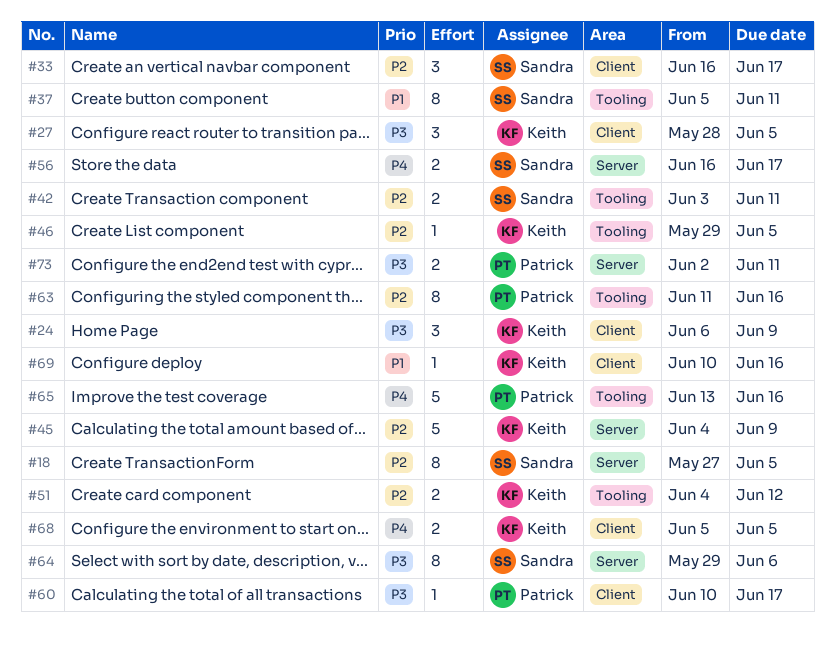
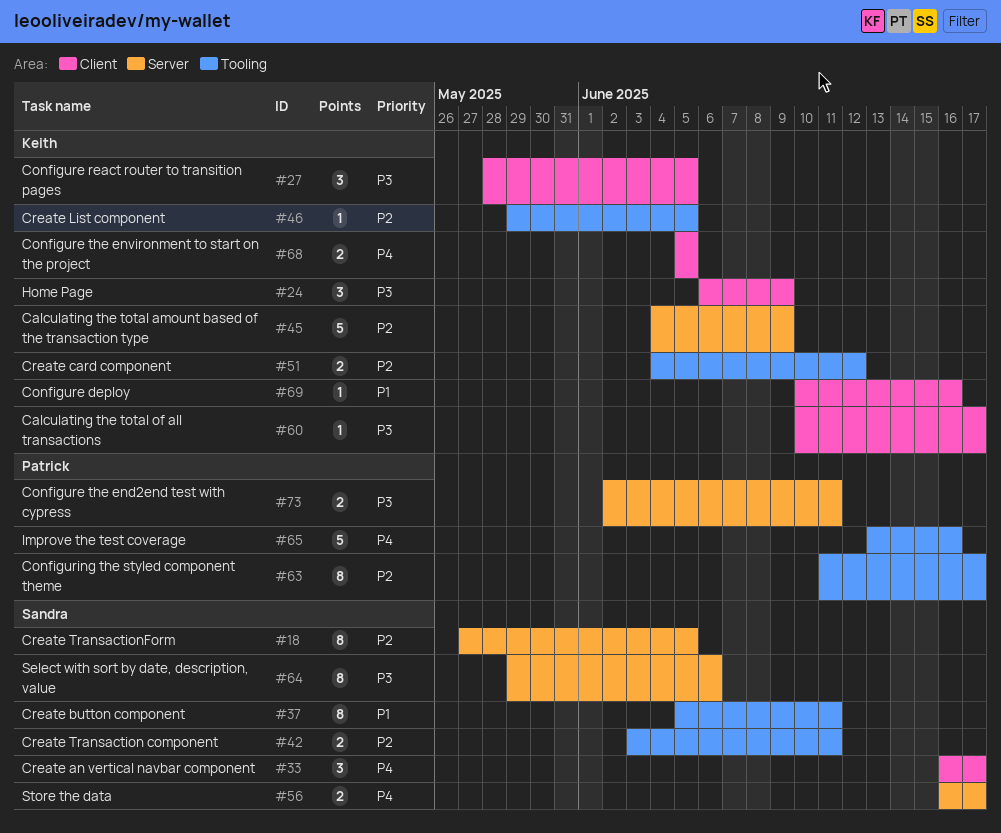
#33, priority: P2 -> P4
#60, owner: Patrick -> Keith
#63, due: Jun 16 -> Jun 17

